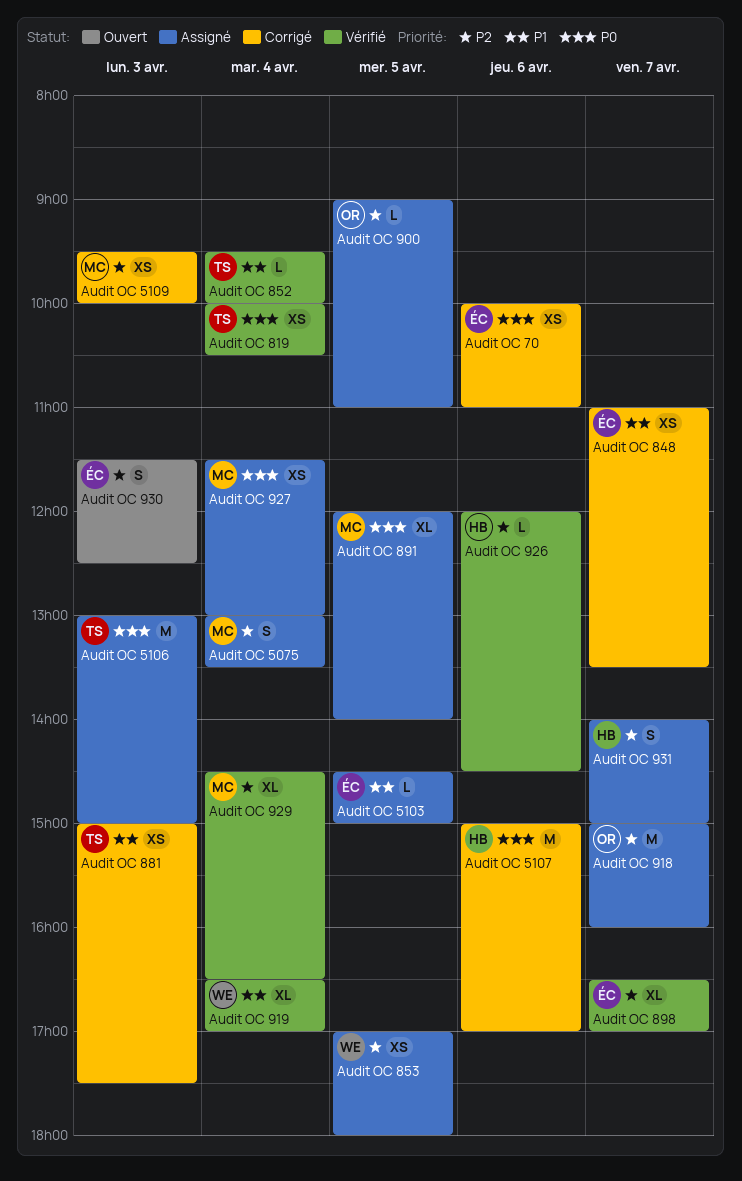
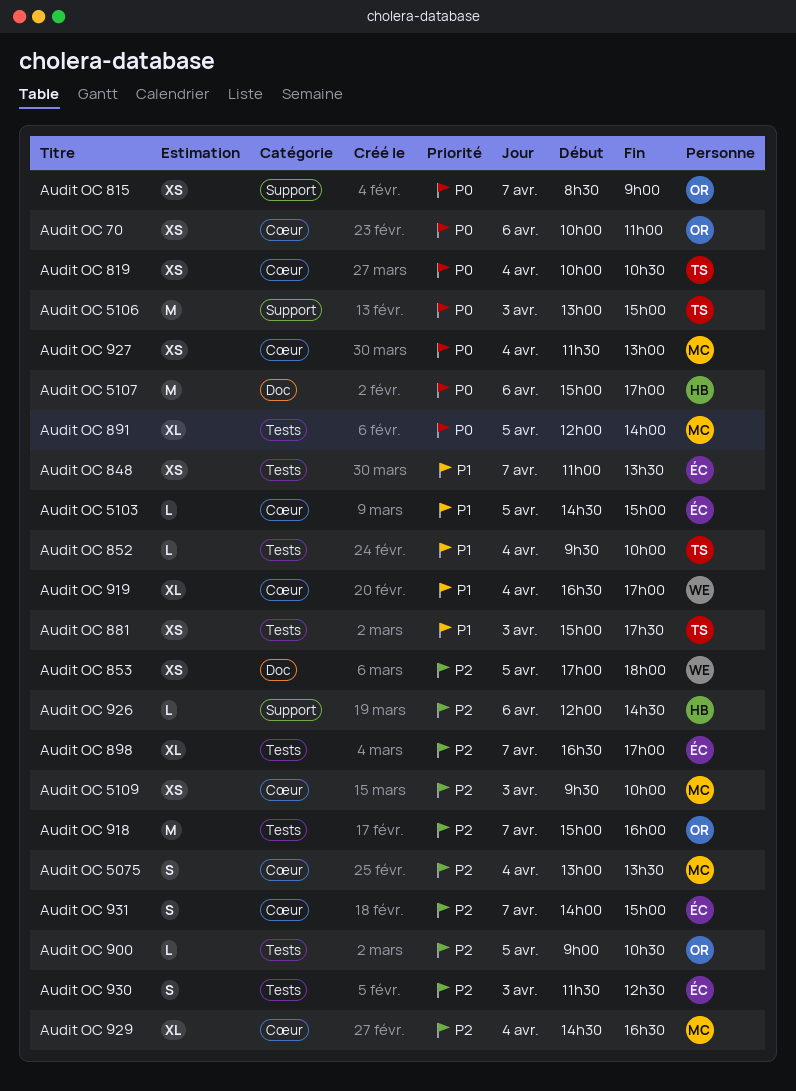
Audit OC 70, owner: ÉC -> OR
Audit OC 815: none -> present
Audit OC 900, ends: 11:00 -> 10:30
Audit OC 931, owner: HB -> ÉC

